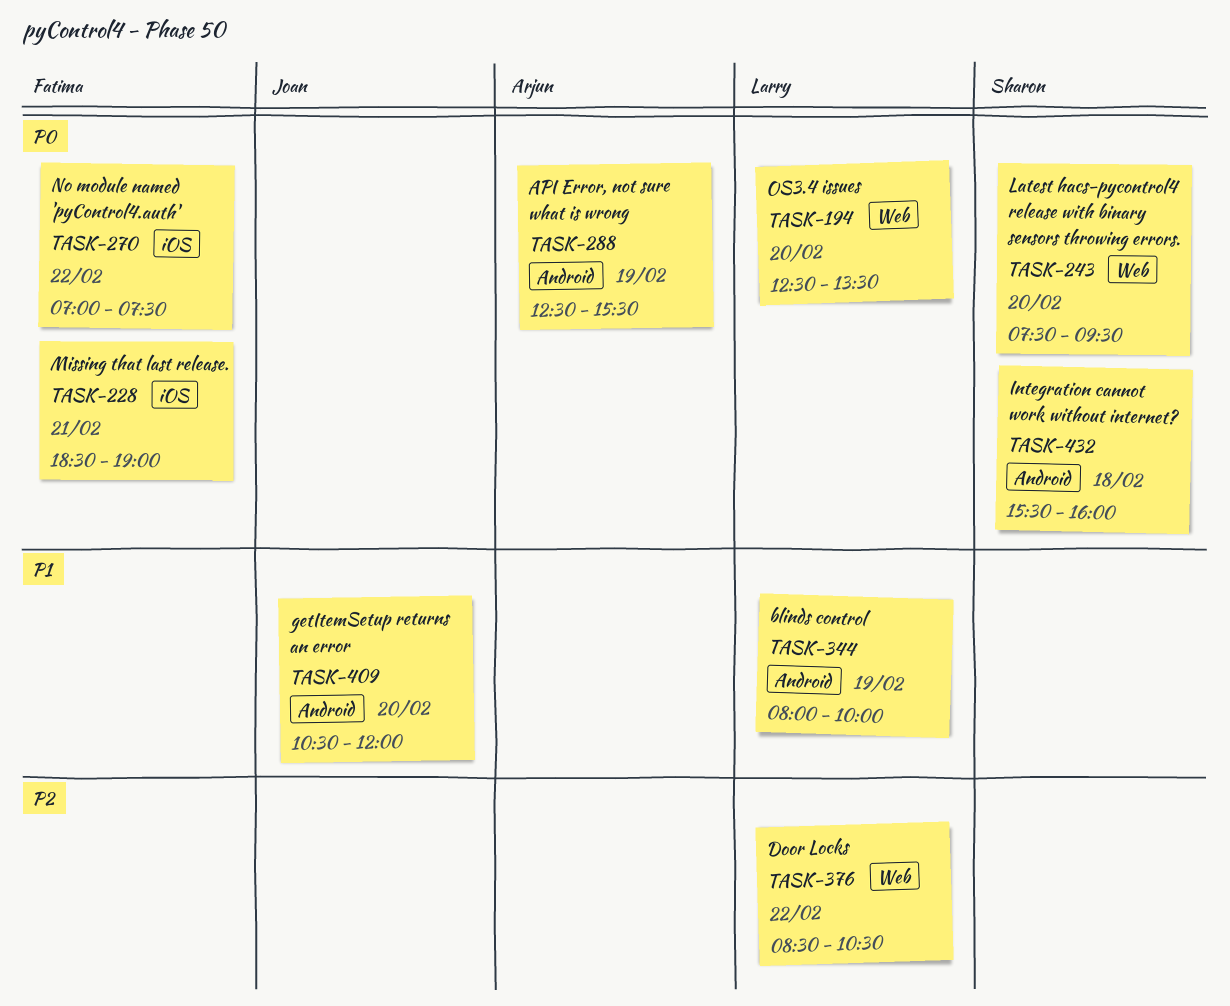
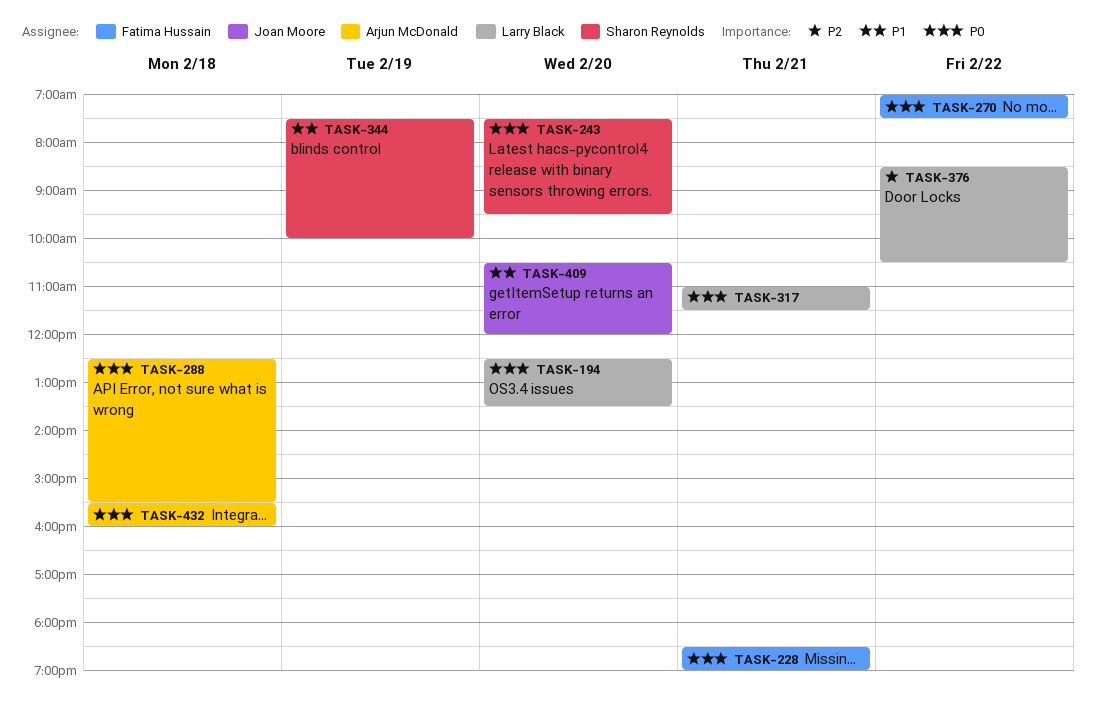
TASK-288, day: Feb 19 -> Feb 18
TASK-317: none -> present
TASK-344, owner: Larry Black -> Sharon Reynolds
TASK-344, begins: 08:00 -> 07:30
TASK-432, owner: Sharon Reynolds -> Arjun McDonald

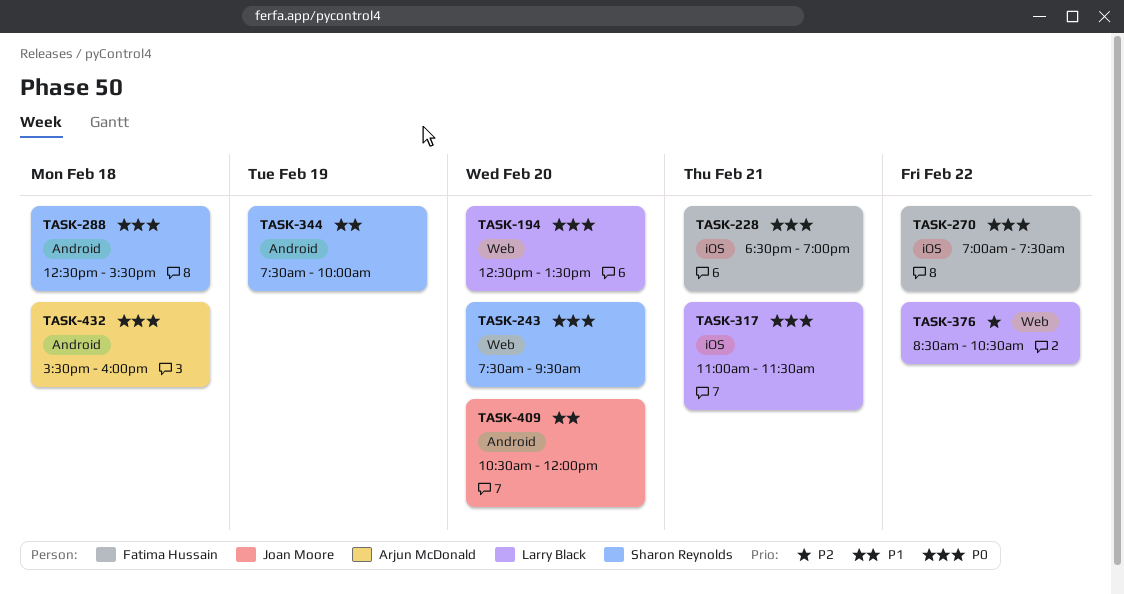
TASK-288, owner: Arjun McDonald -> Sharon Reynolds

